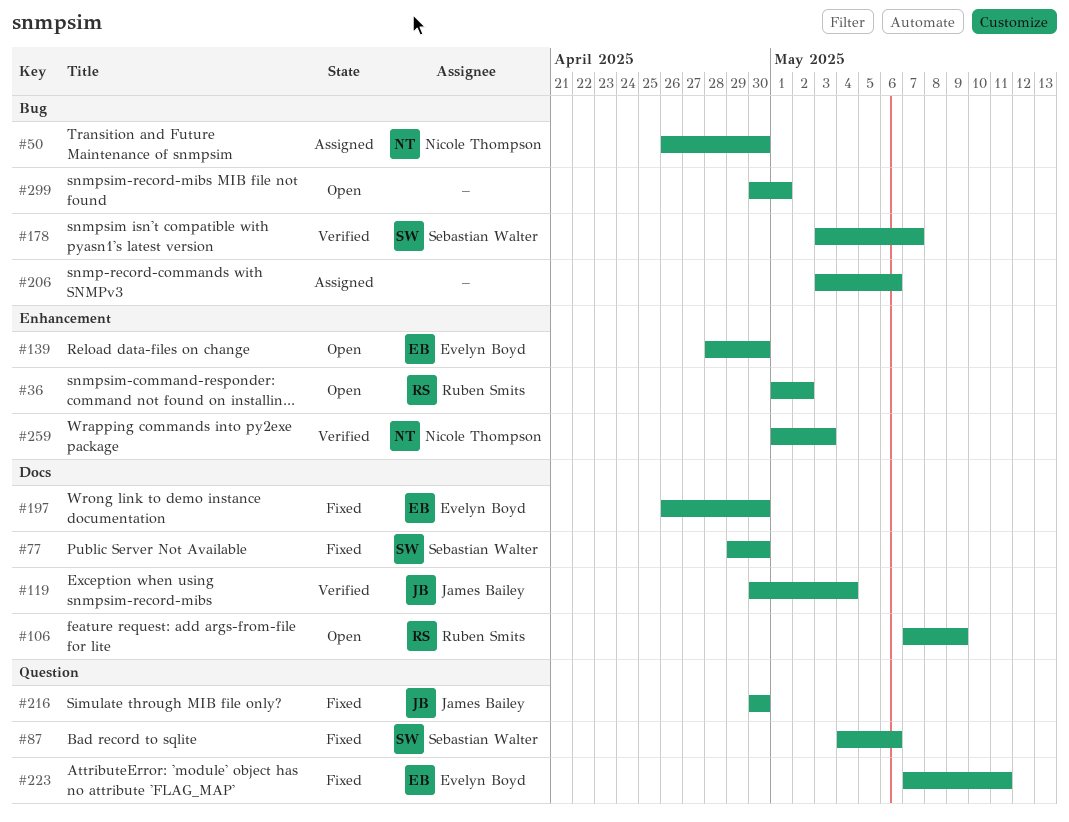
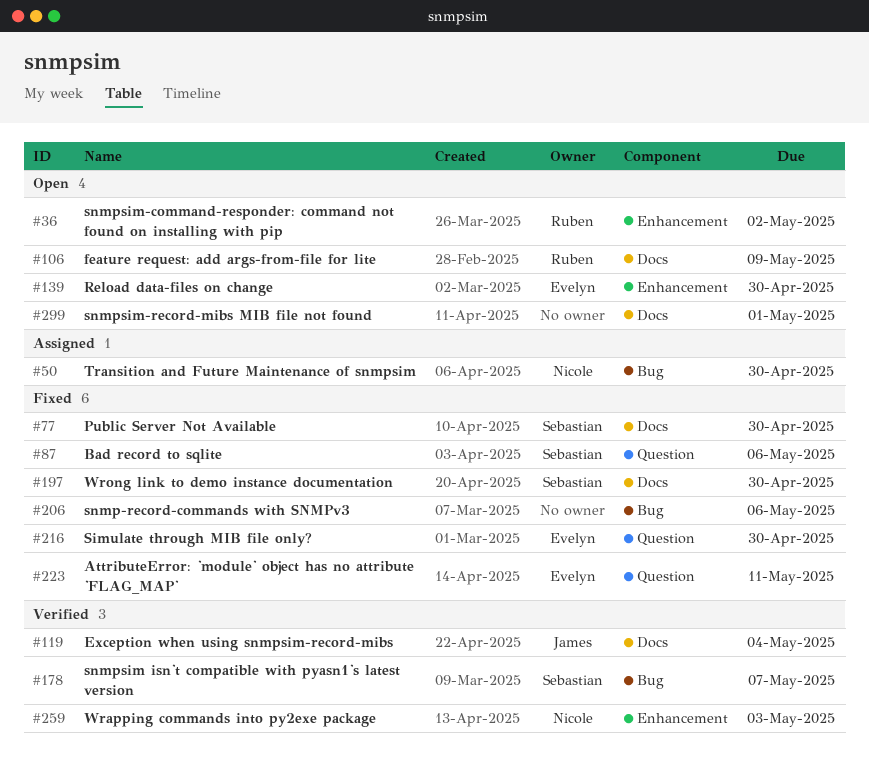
#197, owner: Evelyn Boyd -> Sebastian Walter
#206, status: Assigned -> Fixed
#216, owner: James Bailey -> Evelyn Boyd
#299, label: Bug -> Docs

